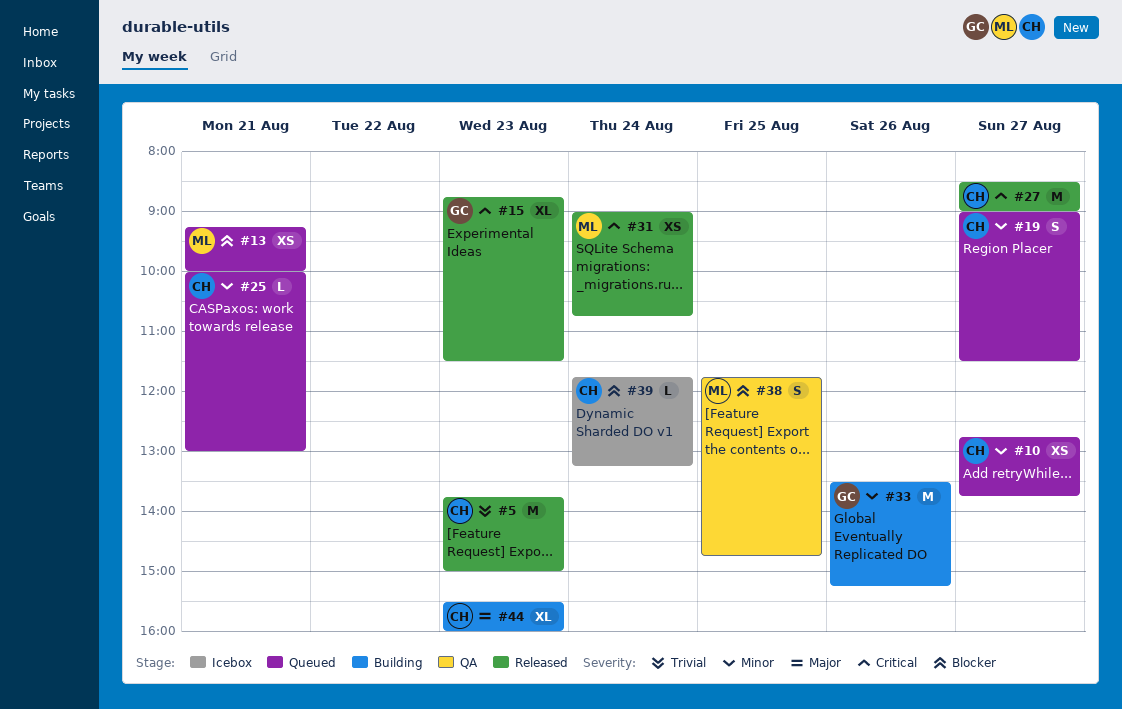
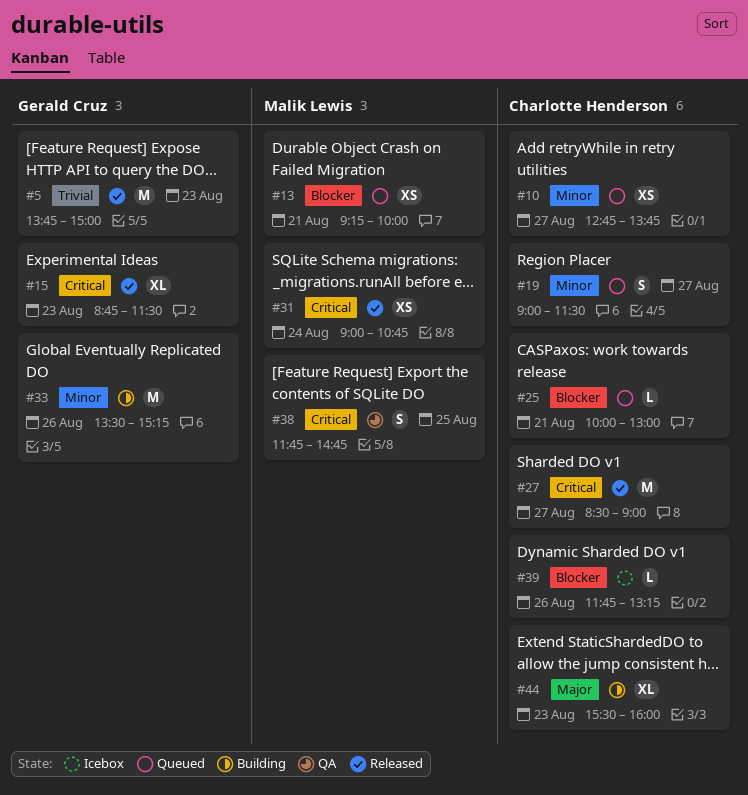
#5, owner: Charlotte Henderson -> Gerald Cruz
#25, priority: Minor -> Blocker
#38, priority: Blocker -> Critical
#39, day: Aug 24 -> Aug 26

